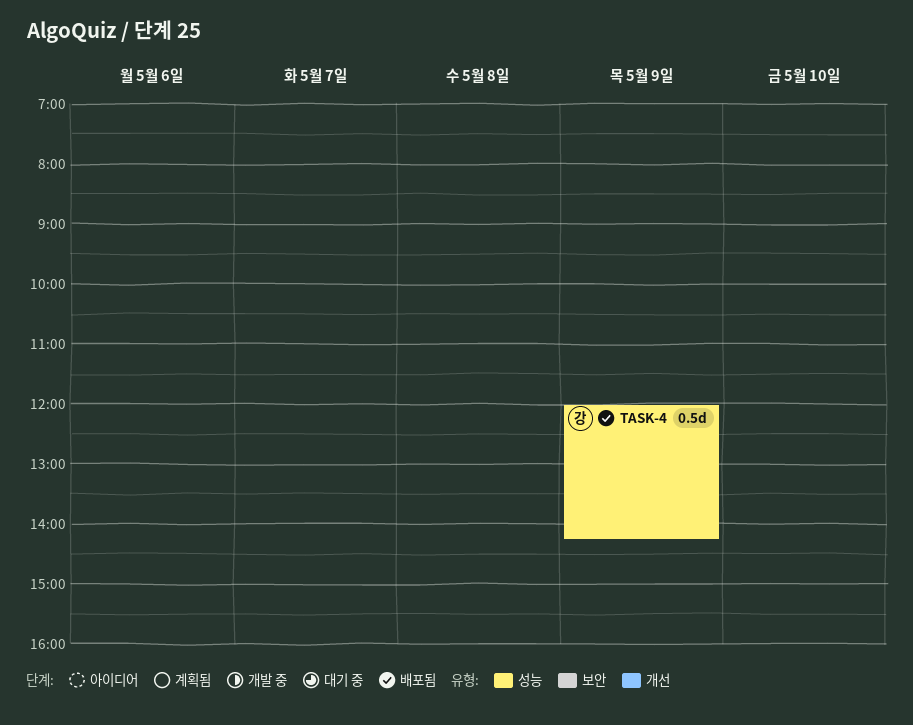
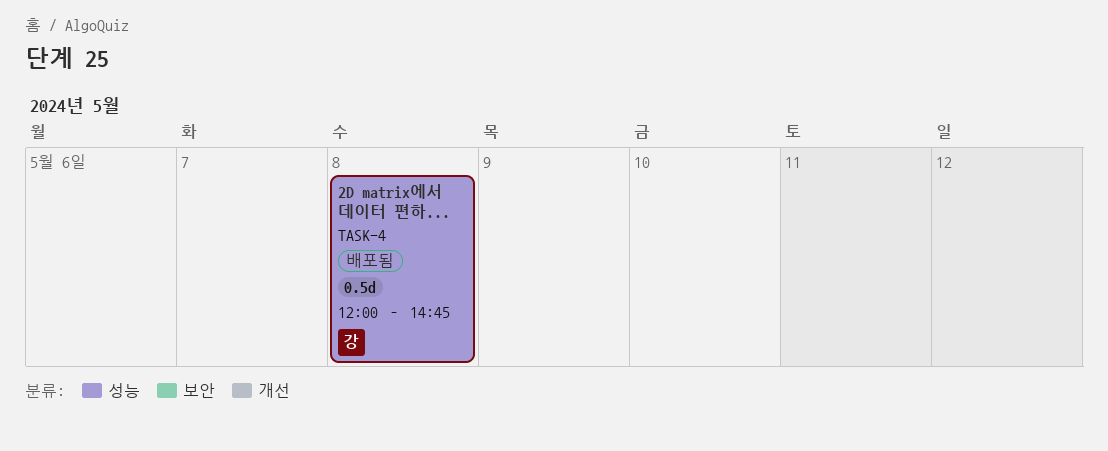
TASK-4, day: May 9 -> May 8
TASK-4, ends: 14:15 -> 14:45

